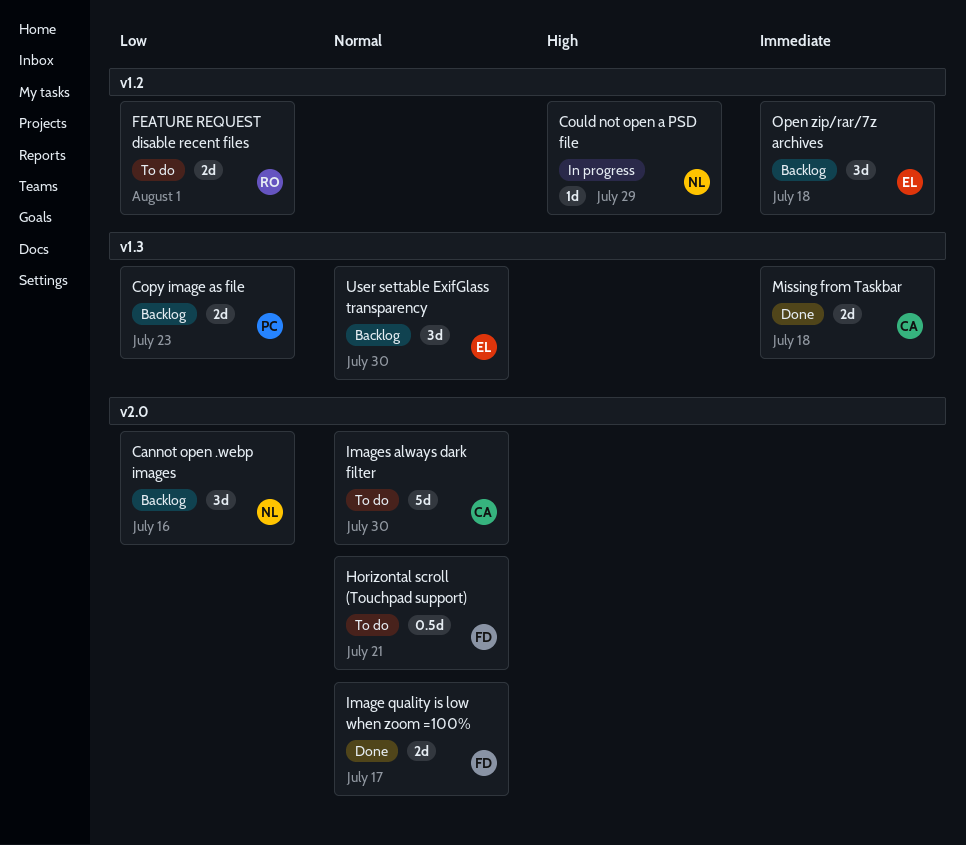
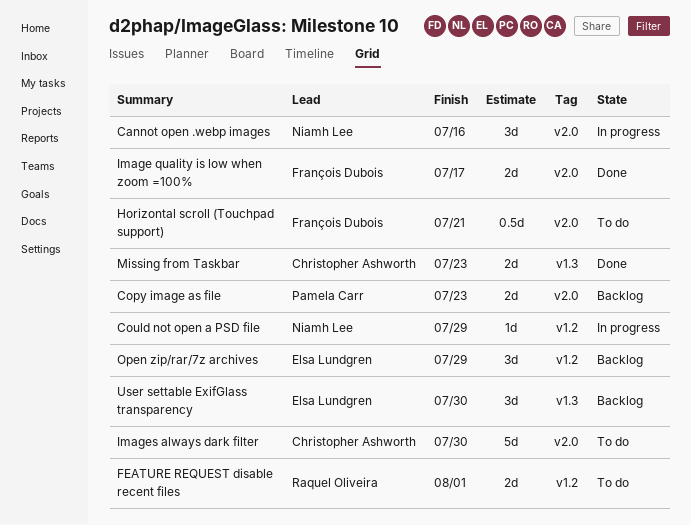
Cannot open .webp images, status: Backlog -> In progress
Copy image as file, label: v1.3 -> v2.0
Missing from Taskbar, due: Jul 18 -> Jul 23
Open zip/rar/7z archives, due: Jul 18 -> Jul 29

